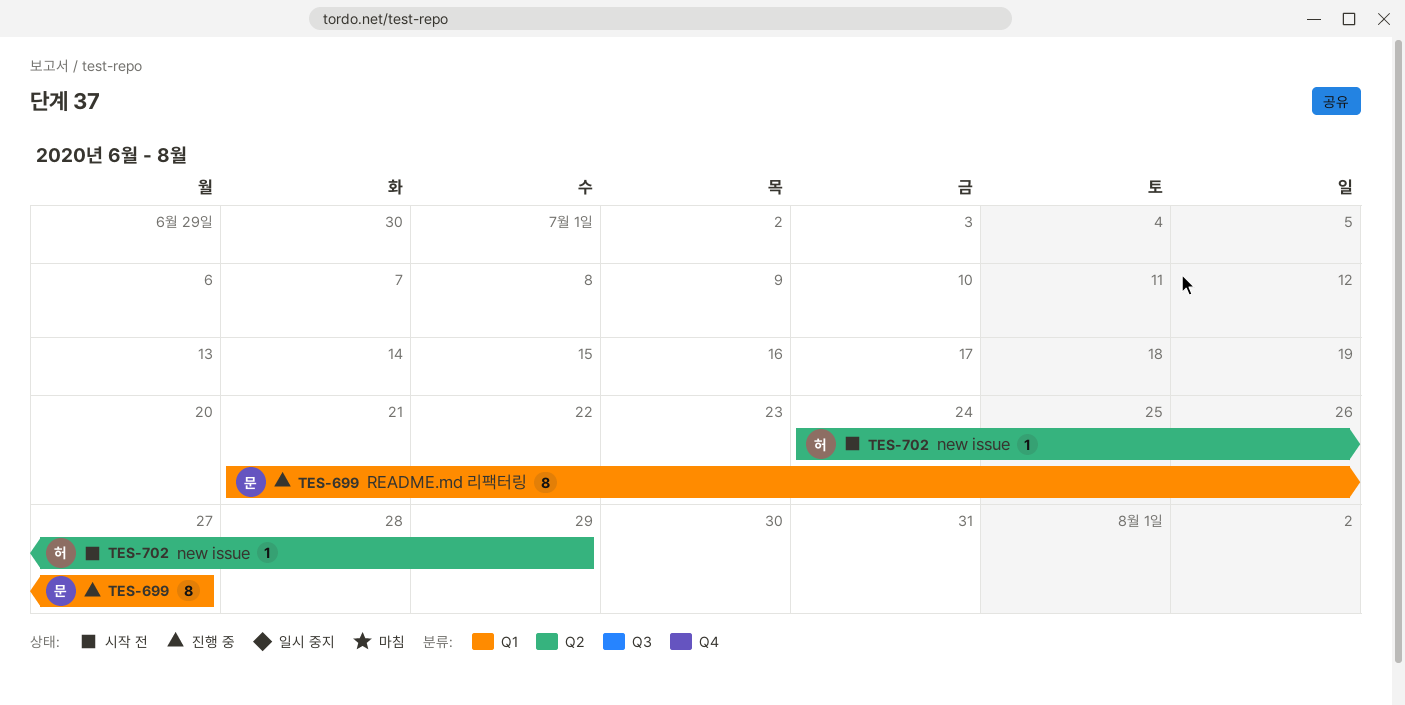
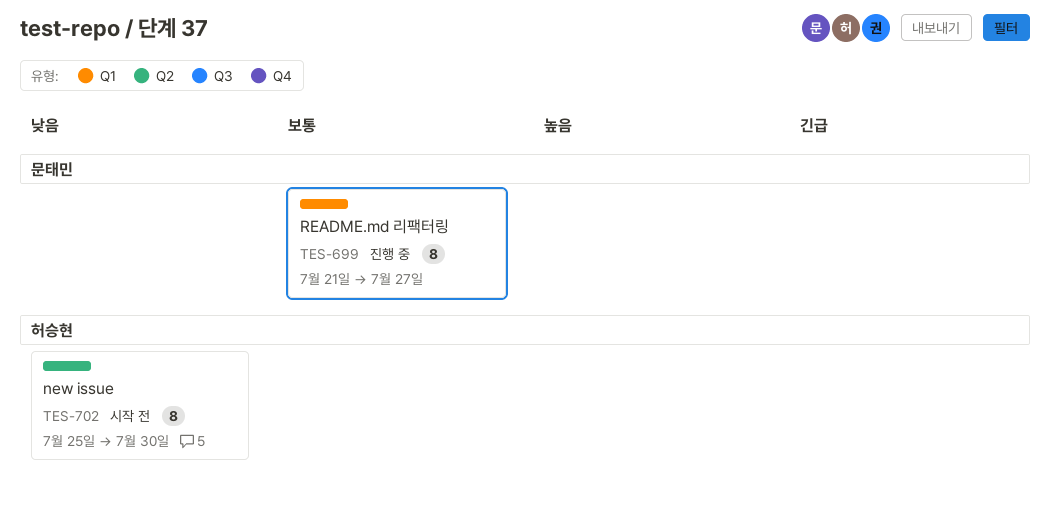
TES-702, estimate: 1 -> 8
TES-702, start: Jul 24 -> Jul 25
TES-702, due: Jul 29 -> Jul 30

